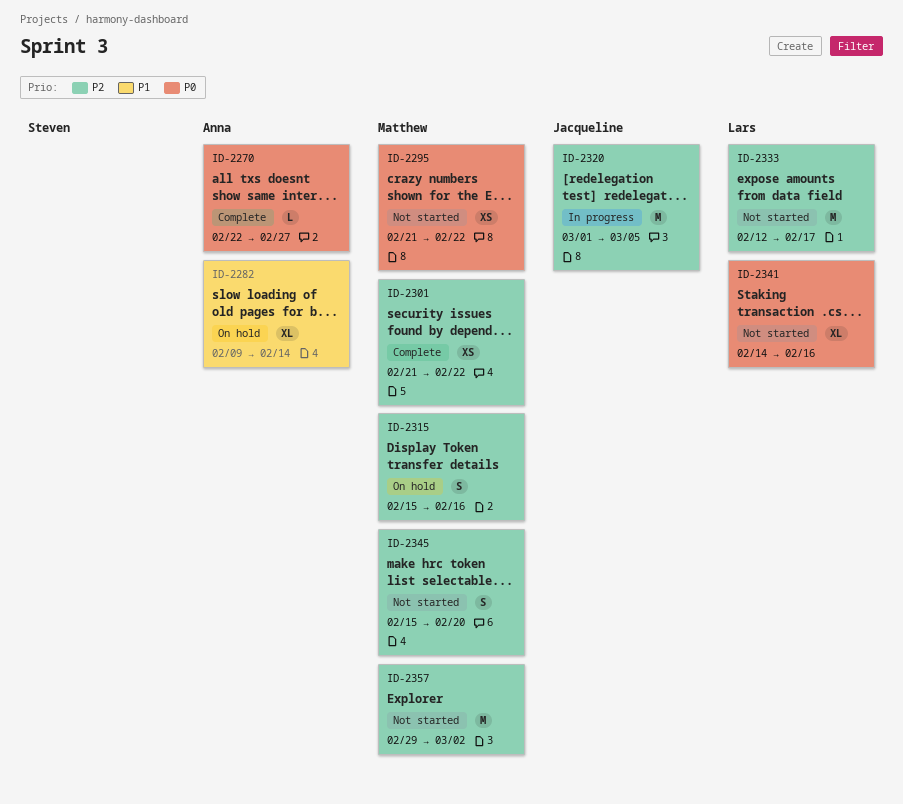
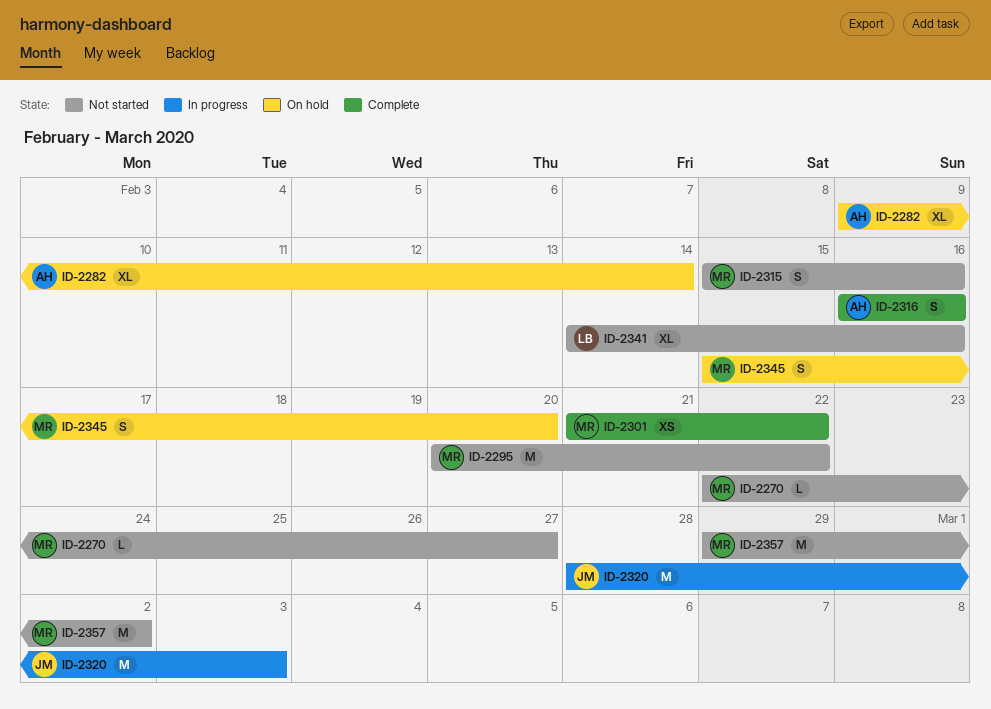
ID-2270, status: Complete -> Not started
ID-2270, owner: Anna -> Matthew
ID-2295, estimate: XS -> M
ID-2295, start: Feb 21 -> Feb 20
ID-2315, status: On hold -> Not started
ID-2316: none -> present
ID-2320, start: Mar 1 -> Feb 28
ID-2320, due: Mar 5 -> Mar 3
ID-2333: present -> none
ID-2345, status: Not started -> On hold

